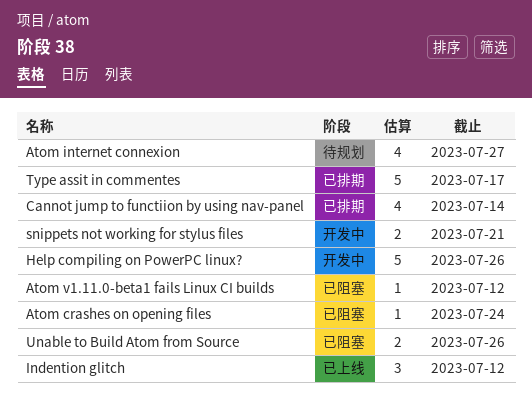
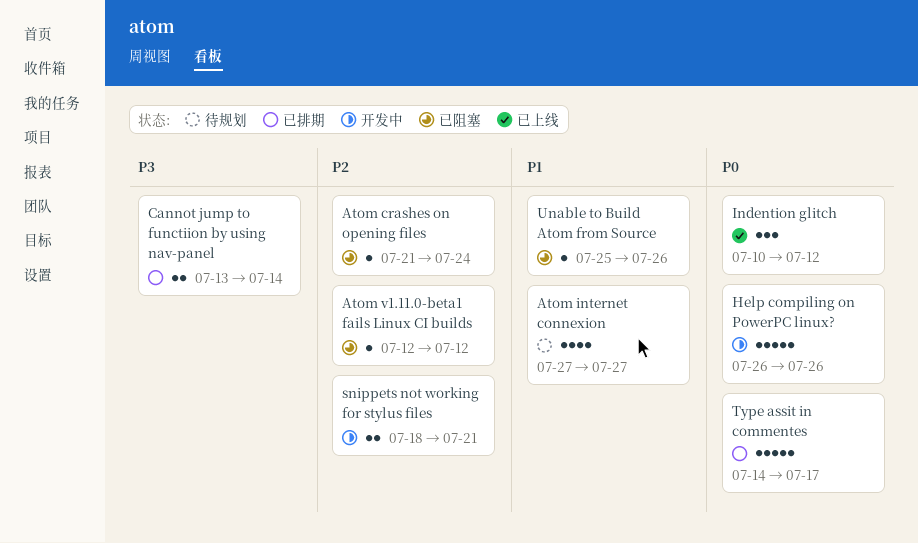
Cannot jump to functiion by using nav-panel, estimate: 4 -> 2
Unable to Build Atom from Source, estimate: 2 -> 1

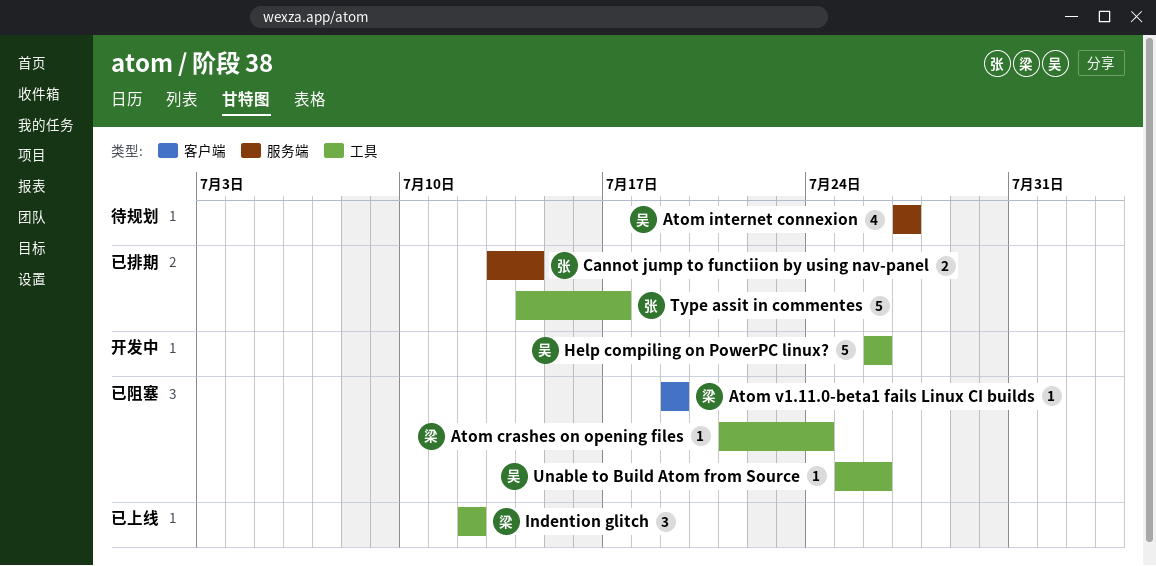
Atom v1.11.0-beta1 fails Linux CI builds, start: Jul 12 -> Jul 19
Atom v1.11.0-beta1 fails Linux CI builds, due: Jul 12 -> Jul 19
Indention glitch, start: Jul 10 -> Jul 12
snippets not working for stylus files: present -> none

